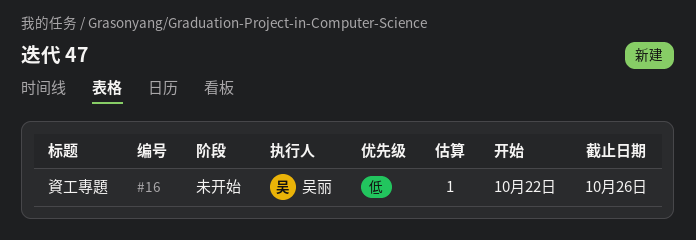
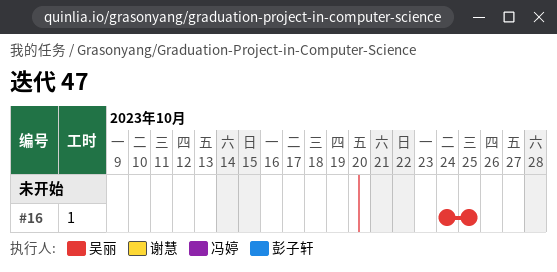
#16, start: Oct 22 -> Oct 24
#16, due: Oct 26 -> Oct 25

